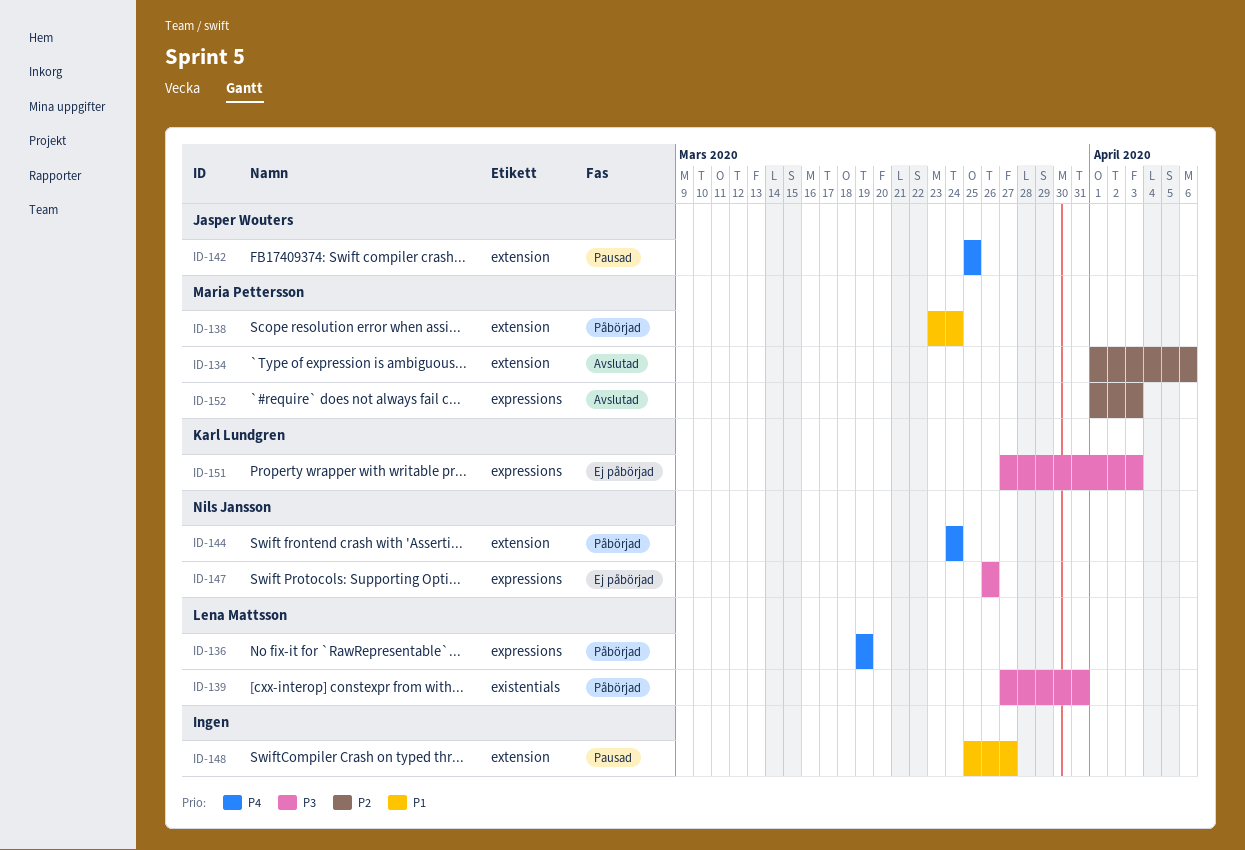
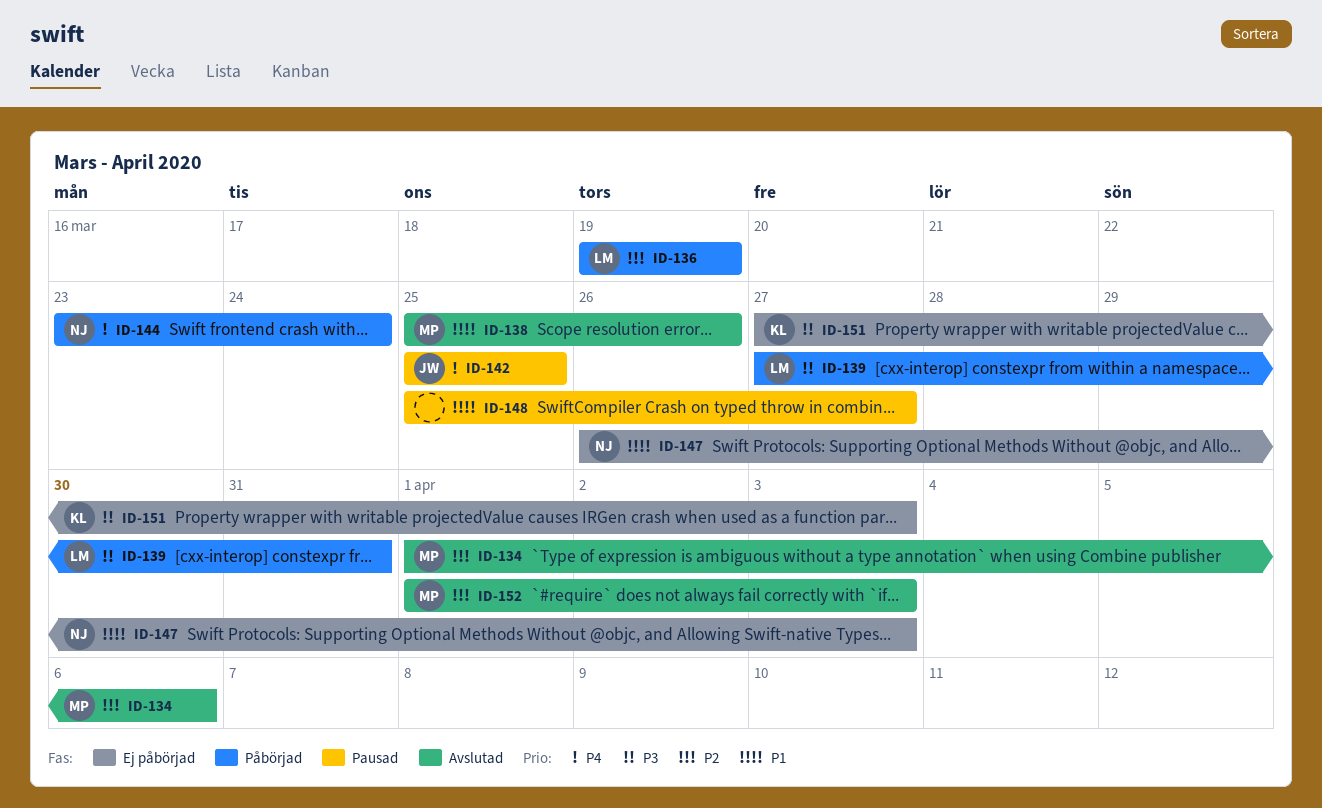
ID-136, priority: P4 -> P2
ID-138, status: Påbörjad -> Avslutad
ID-138, start: Mar 23 -> Mar 25
ID-138, due: Mar 24 -> Mar 26
ID-144, start: Mar 24 -> Mar 23
ID-147, priority: P3 -> P1
ID-147, due: Mar 26 -> Apr 3

